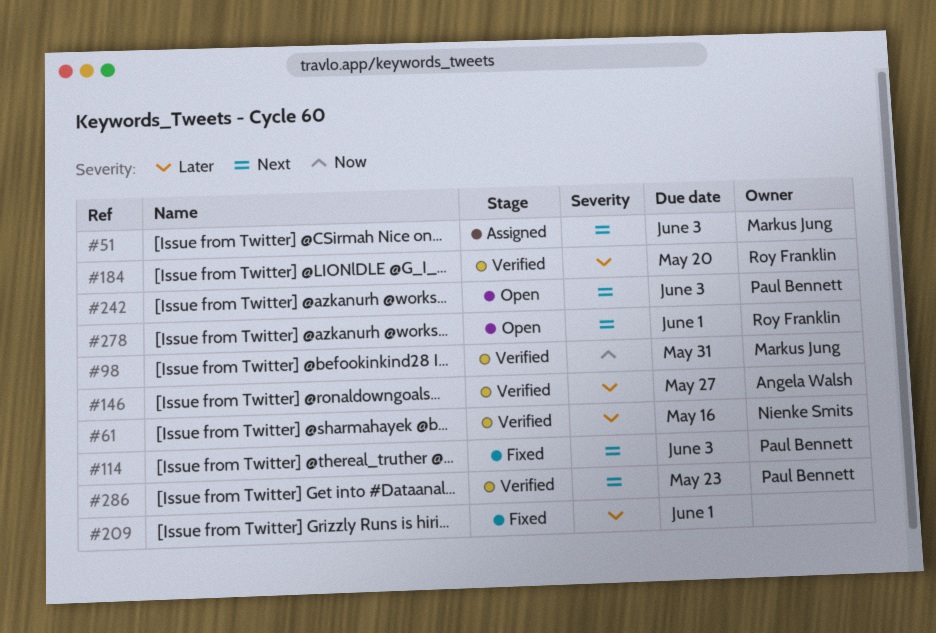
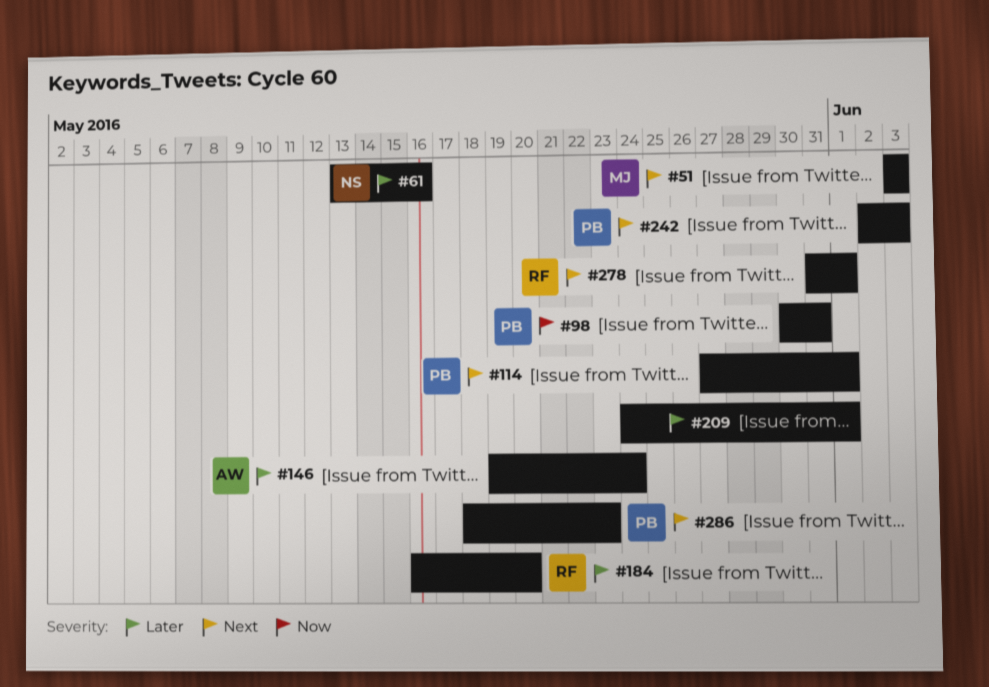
#98, owner: Markus Jung -> Paul Bennett
#114, due: Jun 3 -> Jun 1
#146, due: May 27 -> May 24

